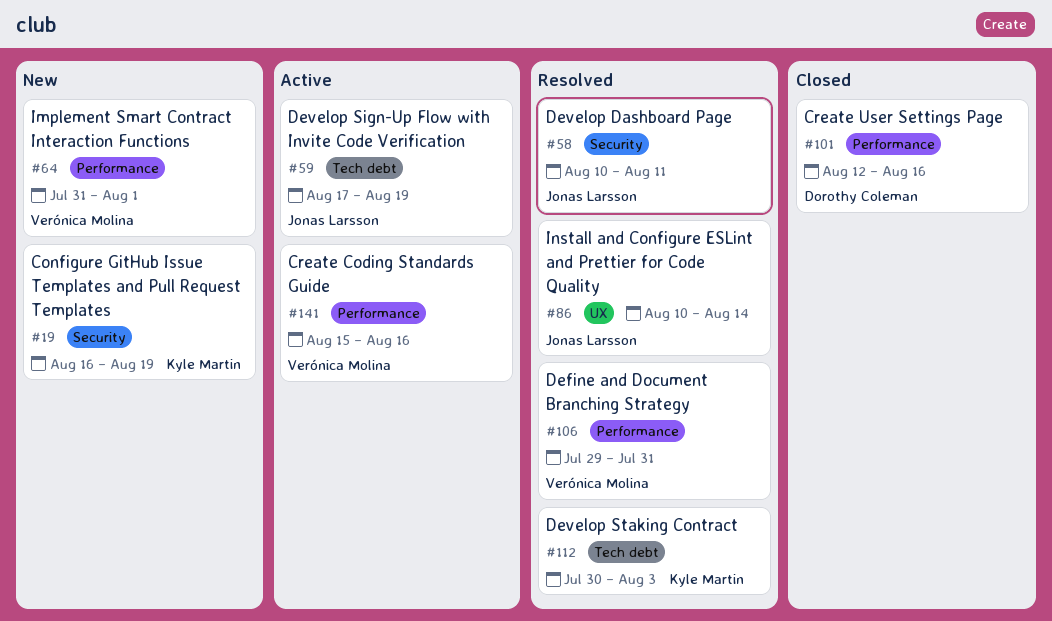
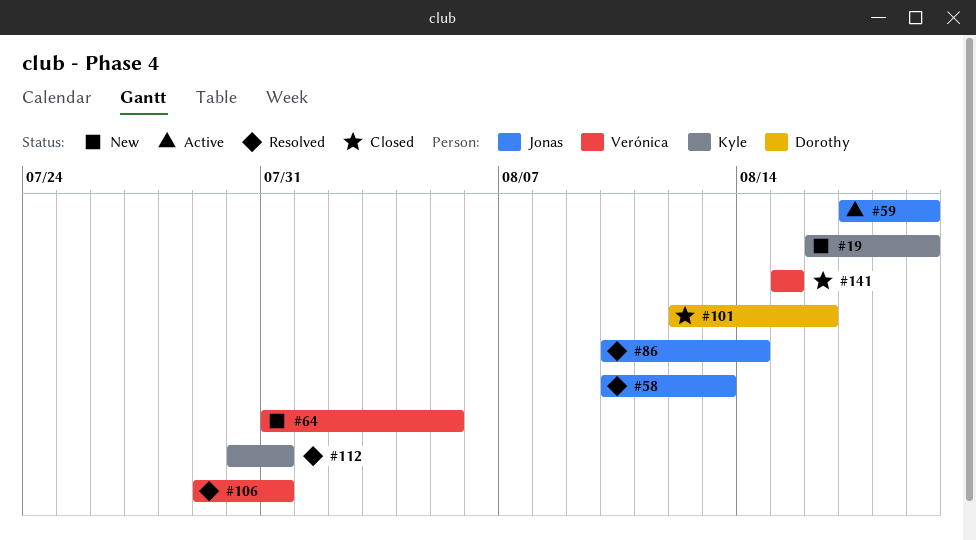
#58, due: Aug 11 -> Aug 13
#64, due: Aug 1 -> Aug 5
#112, due: Aug 3 -> Jul 31
#141, status: Active -> Closed
#141, due: Aug 16 -> Aug 15

